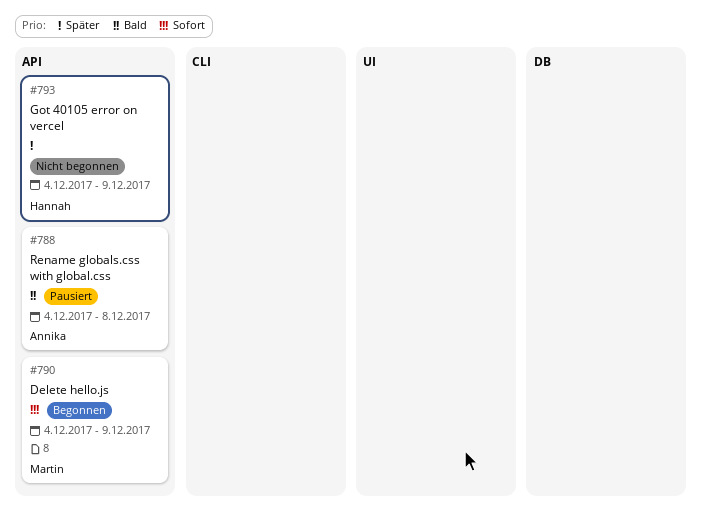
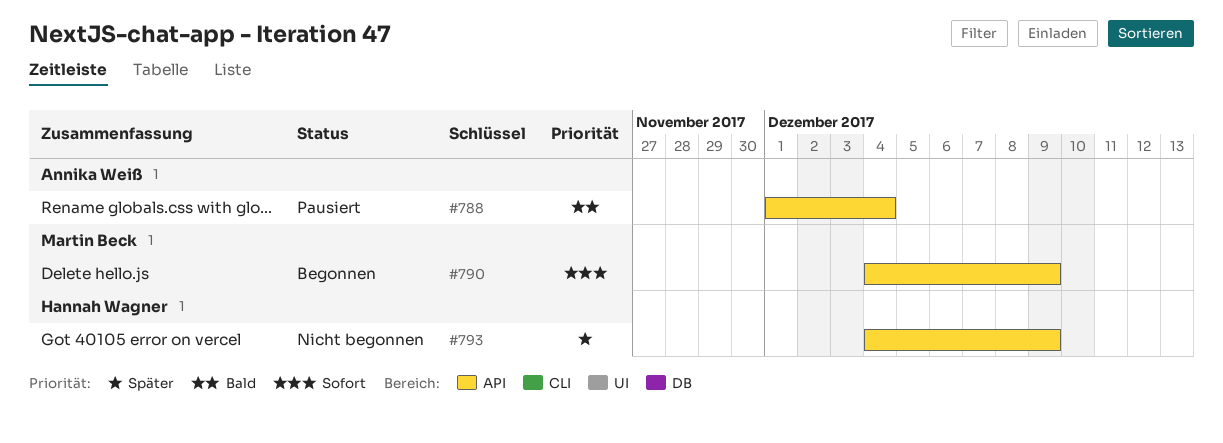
#788, start: Dec 4 -> Dec 1
#788, due: Dec 8 -> Dec 4

